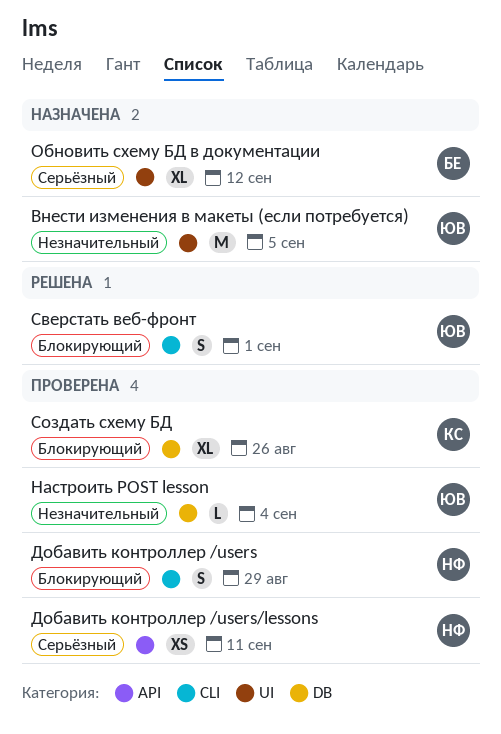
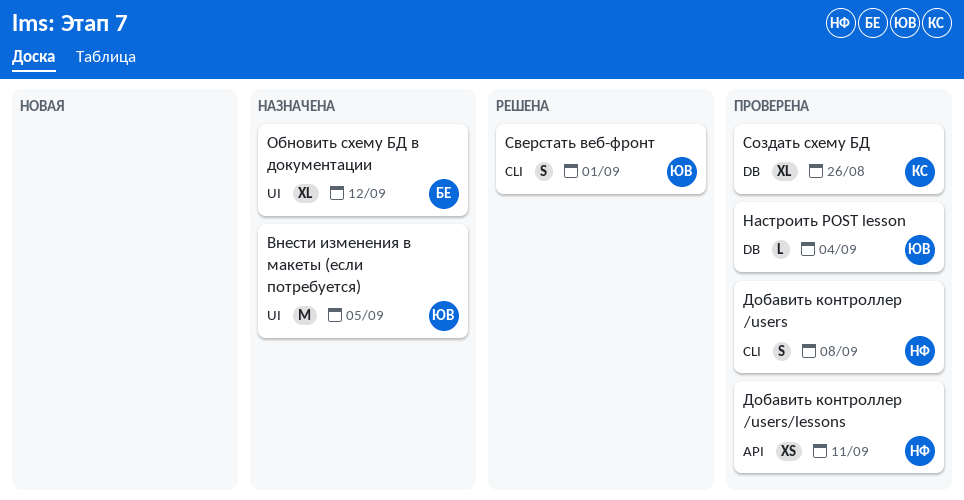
Добавить контроллер /users, due: Aug 29 -> Sep 8

